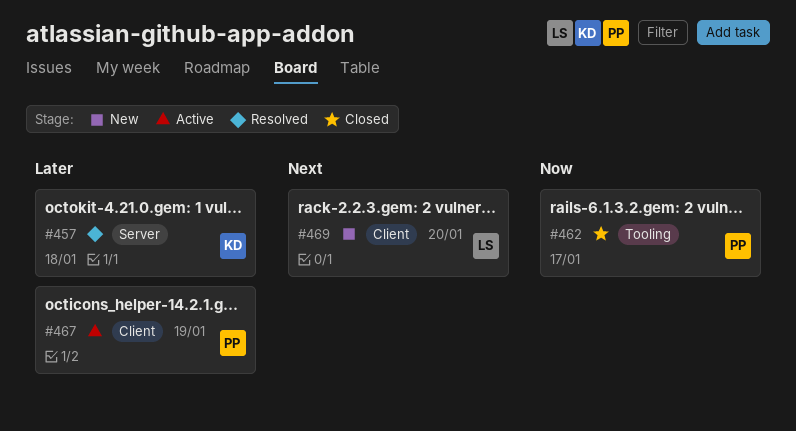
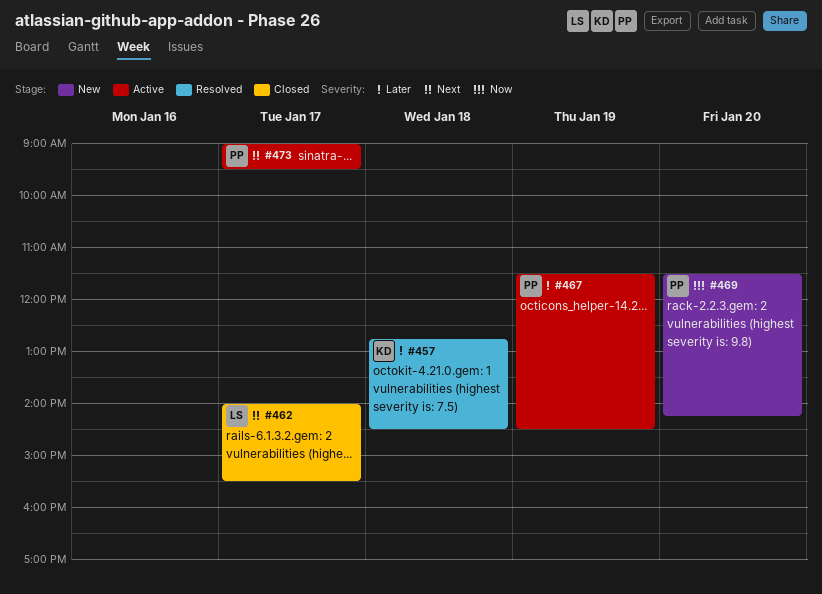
#462, owner: PP -> LS
#462, priority: Now -> Next
#469, owner: LS -> PP
#469, priority: Next -> Now
#473: none -> present

